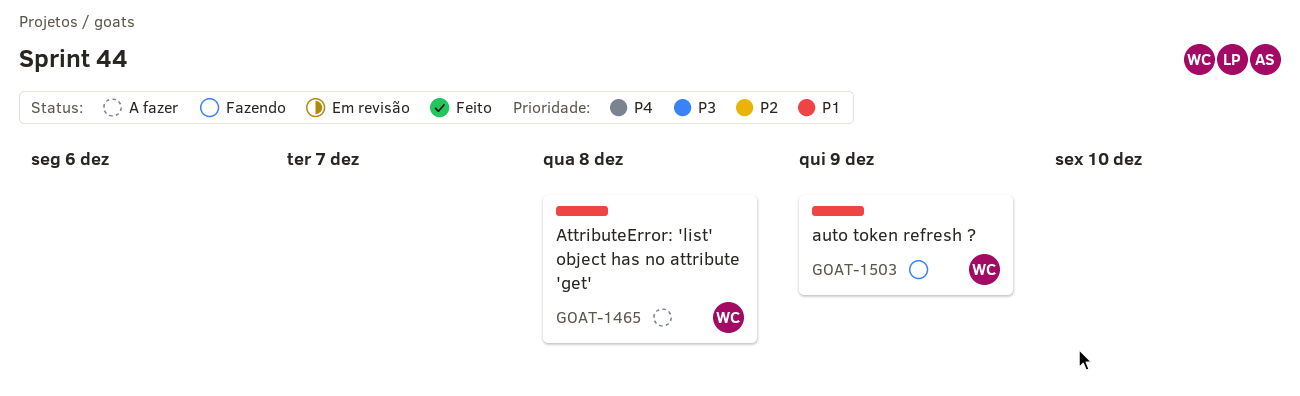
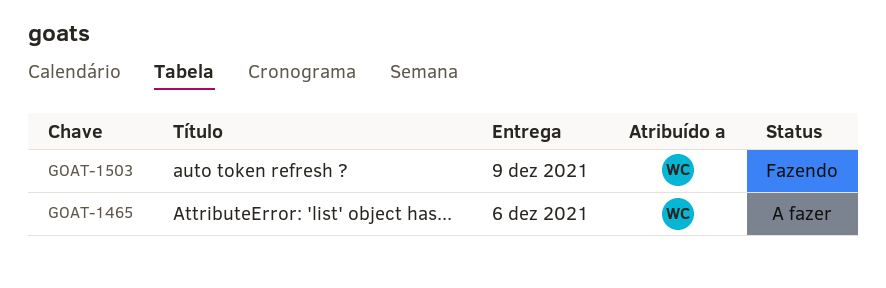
GOAT-1465, due: Dec 8 -> Dec 6

